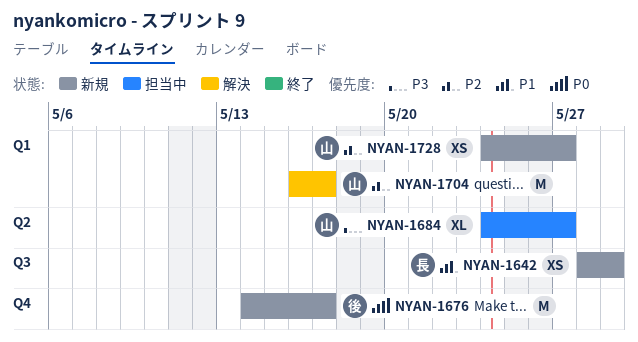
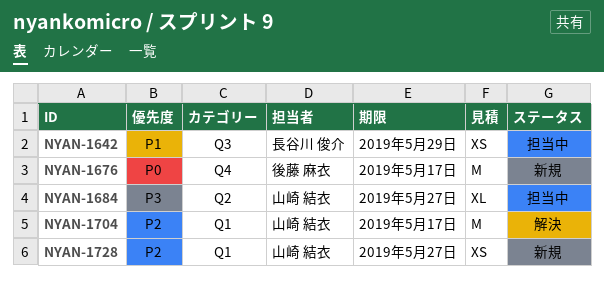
NYAN-1642, status: 新規 -> 担当中

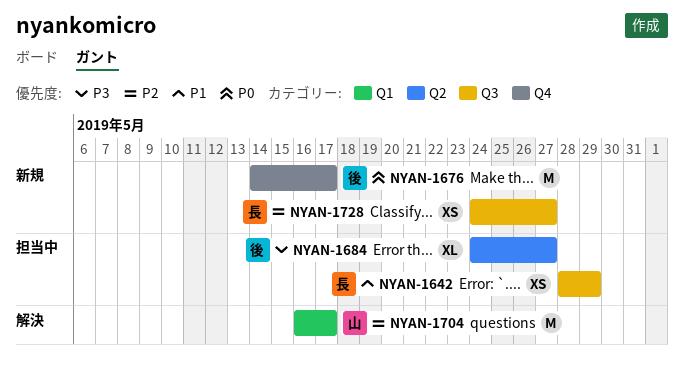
NYAN-1684, owner: 山崎 結衣 -> 後藤 麻衣
NYAN-1728, owner: 山崎 結衣 -> 長谷川 俊介
NYAN-1728, label: Q1 -> Q3

